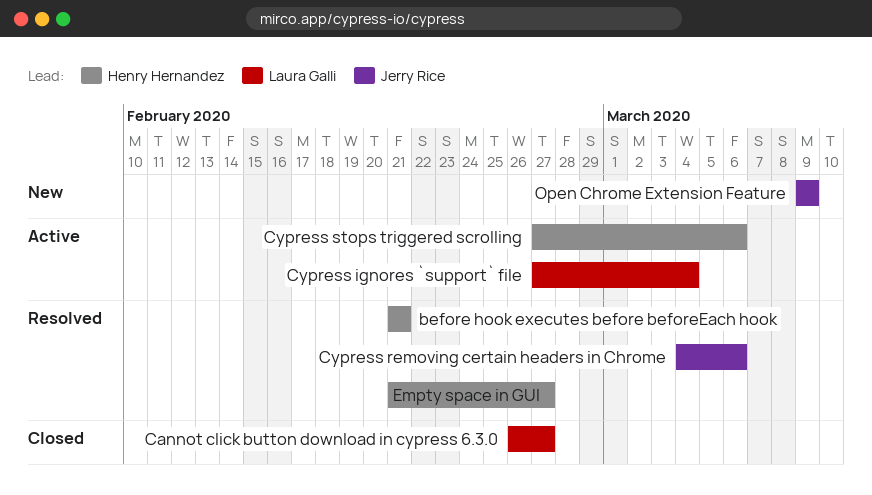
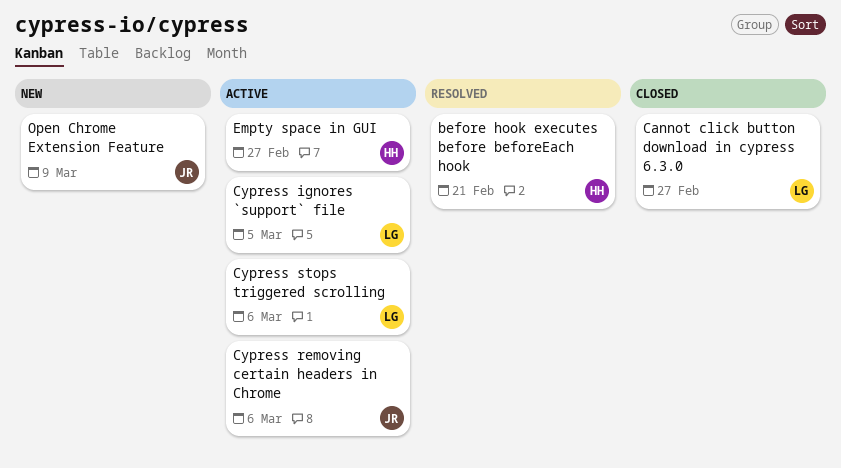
Cypress ignores `support` file, due: Mar 4 -> Mar 5
Cypress removing certain headers in Chrome, status: Resolved -> Active
Cypress stops triggered scrolling, owner: Henry Hernandez -> Laura Galli
Empty space in GUI, status: Resolved -> Active

